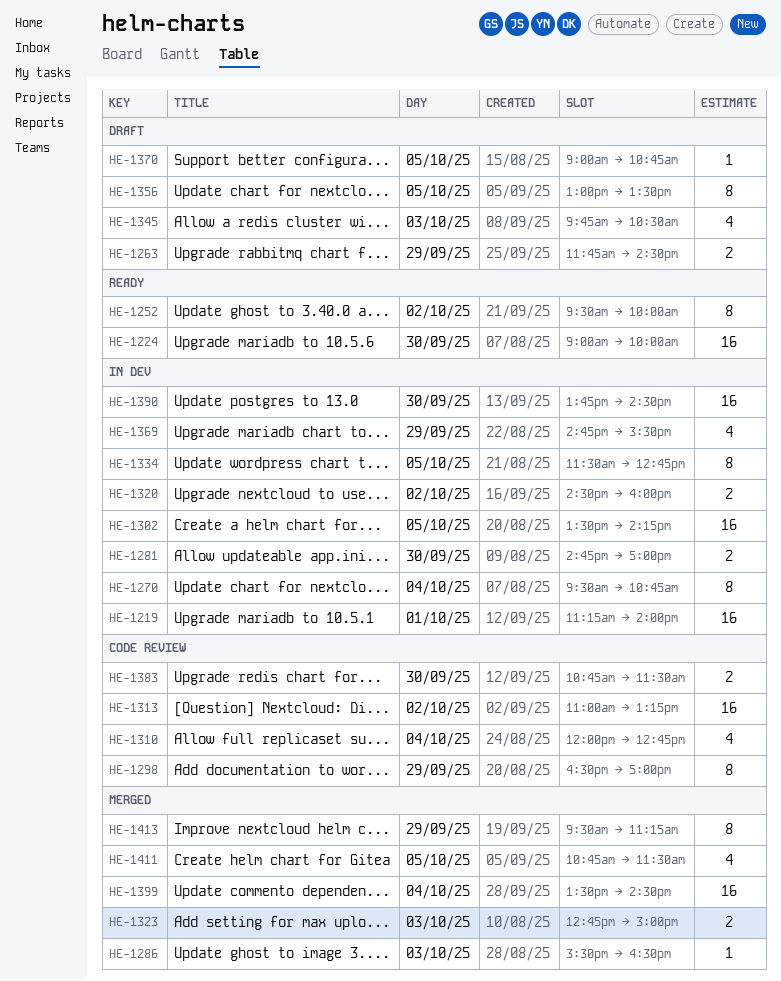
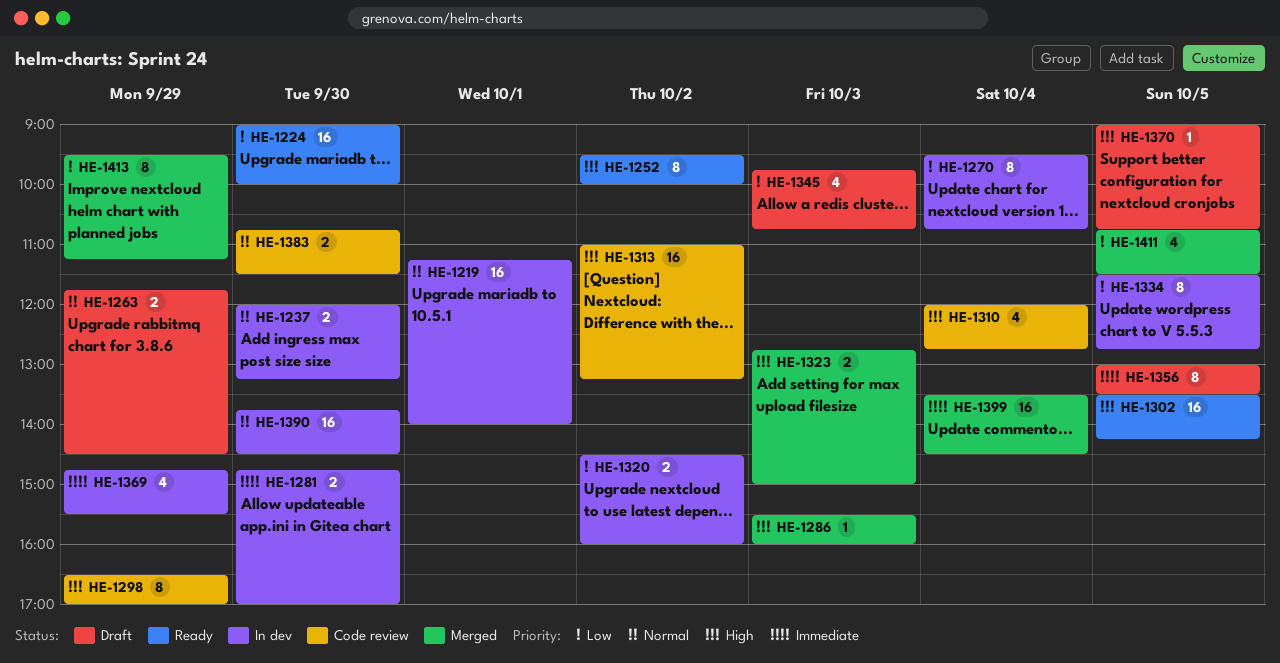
HE-1237: none -> present
HE-1286, ends: 16:30 -> 16:00
HE-1302, status: In dev -> Ready
HE-1345, ends: 10:30 -> 10:45

